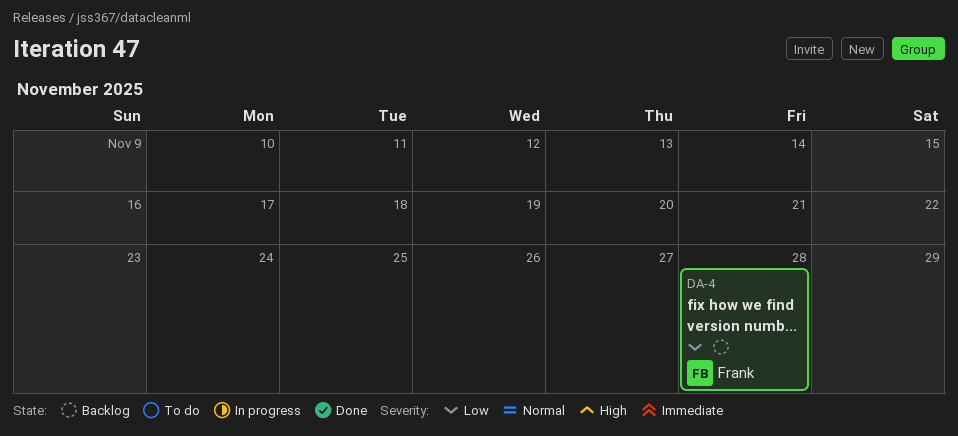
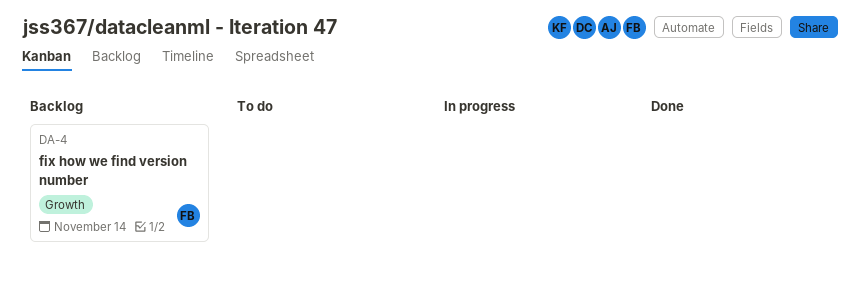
DA-4, due: Nov 28 -> Nov 14

